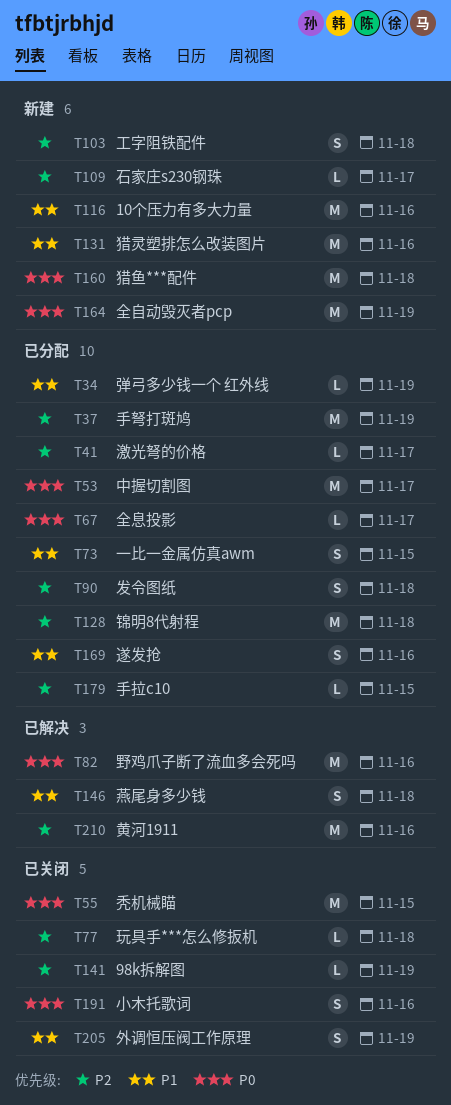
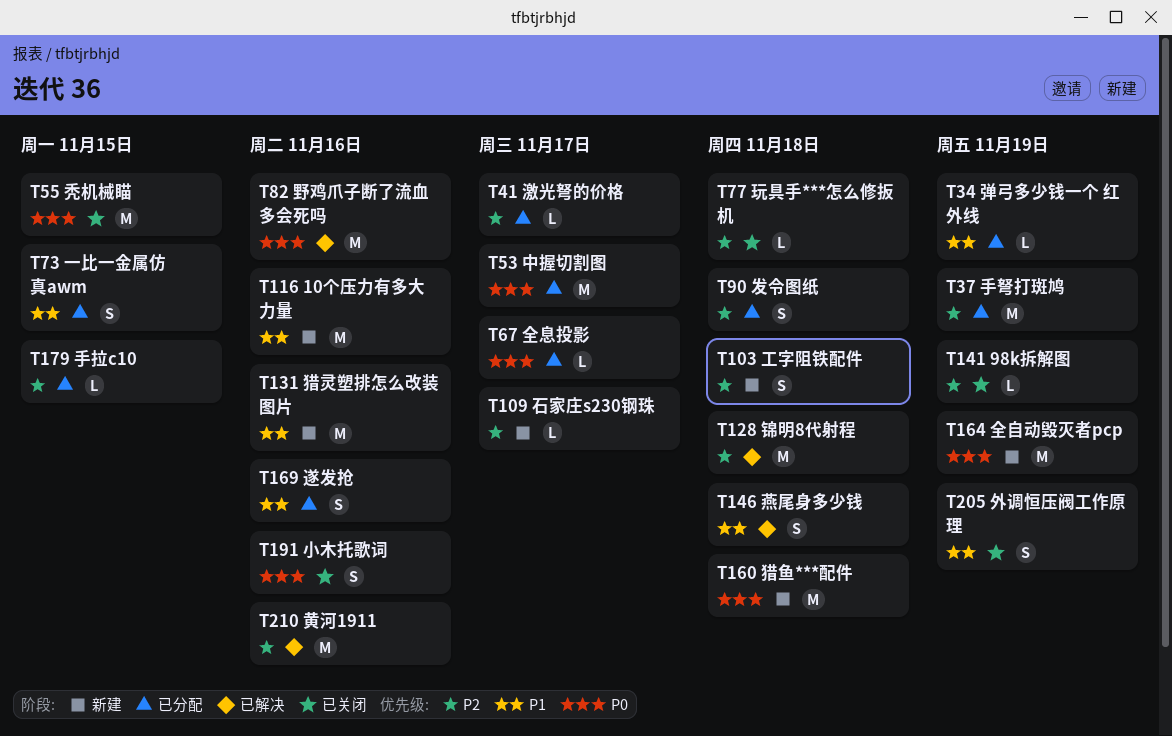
T128, status: 已分配 -> 已解决

